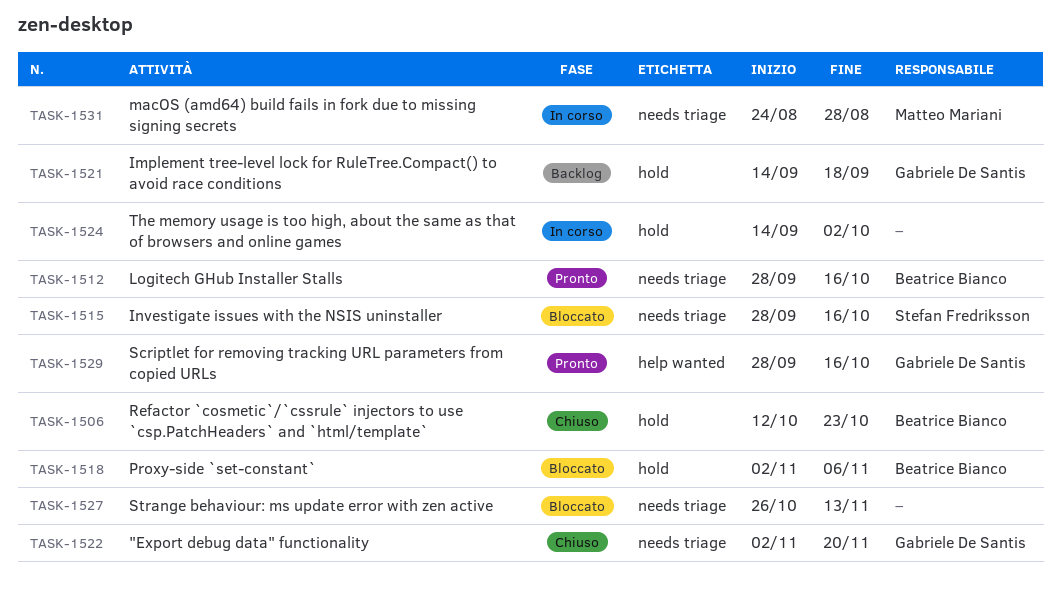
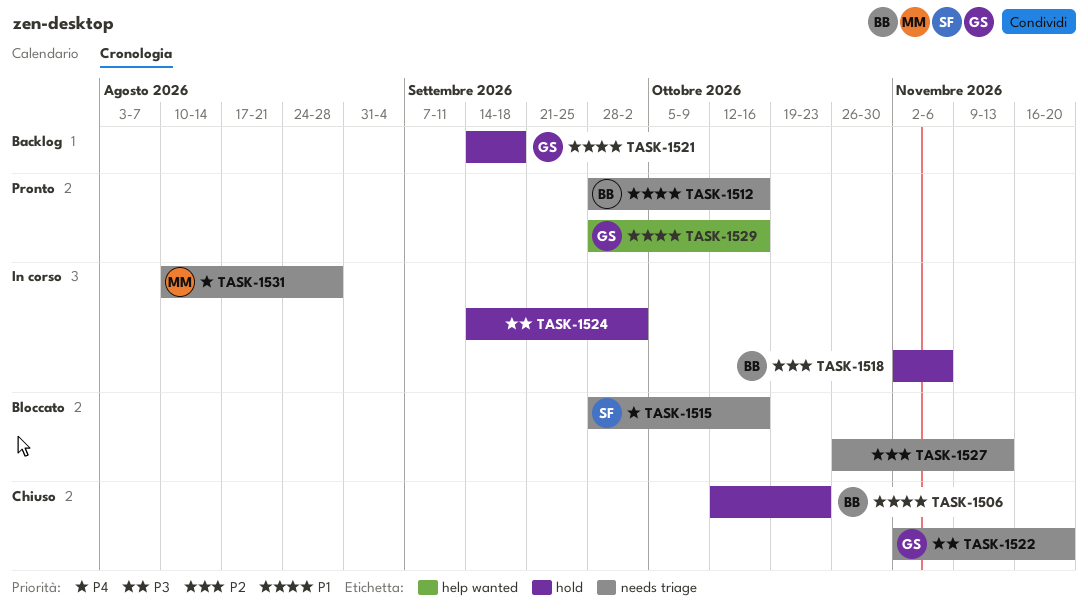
TASK-1518, status: Bloccato -> In corso
TASK-1531, start: Aug 24 -> Aug 10

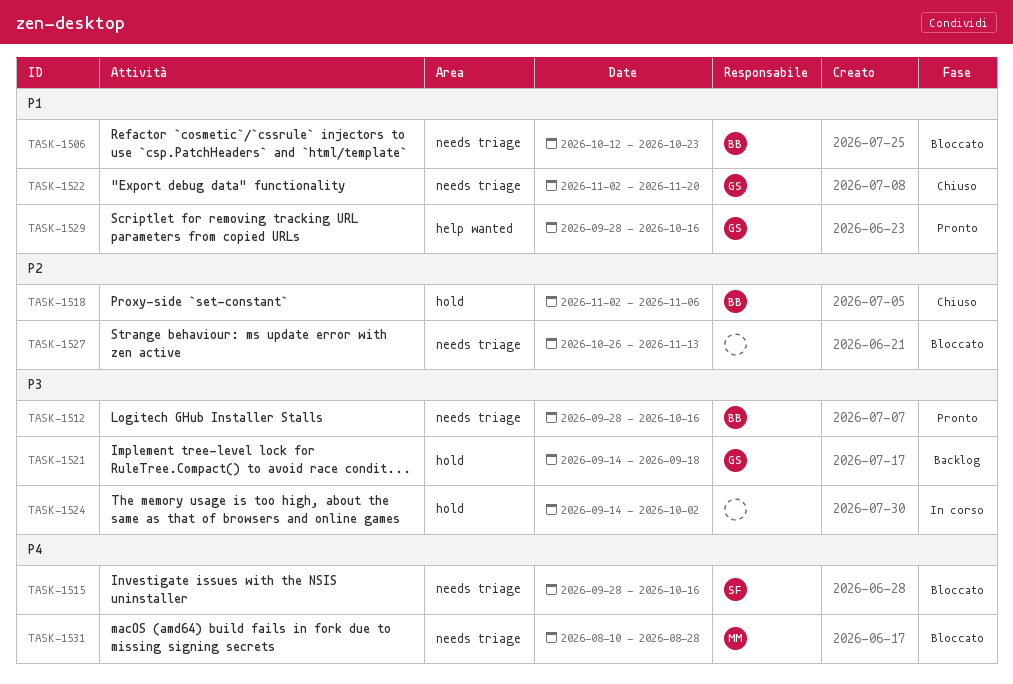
TASK-1506, status: Chiuso -> Bloccato
TASK-1506, label: hold -> needs triage
TASK-1512, priority: P1 -> P3
TASK-1518, status: In corso -> Chiuso
TASK-1521, priority: P1 -> P3
TASK-1522, priority: P3 -> P1
TASK-1531, status: In corso -> Bloccato

